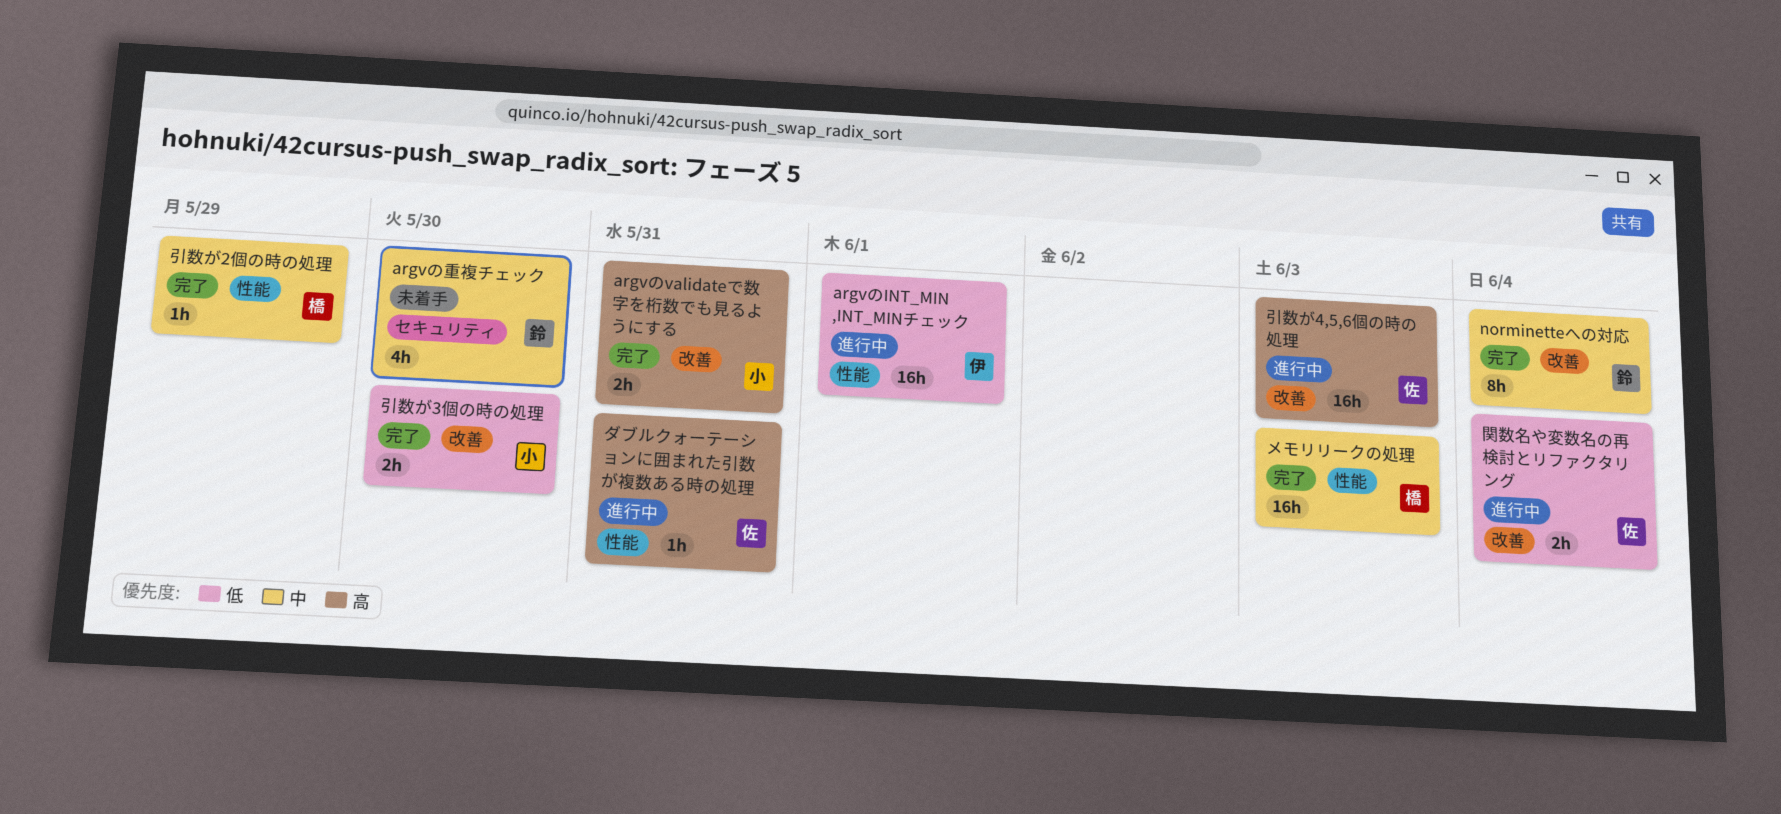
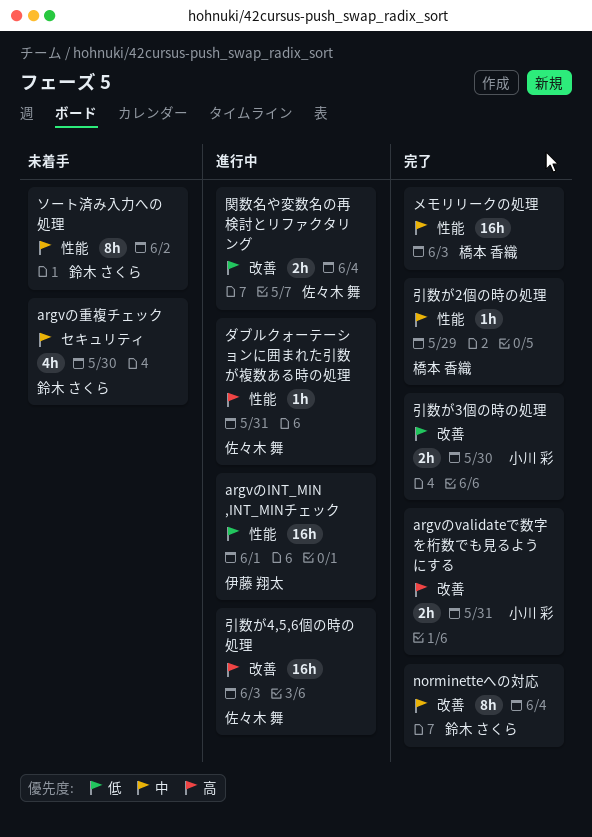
ソート済み入力への処理: none -> present

